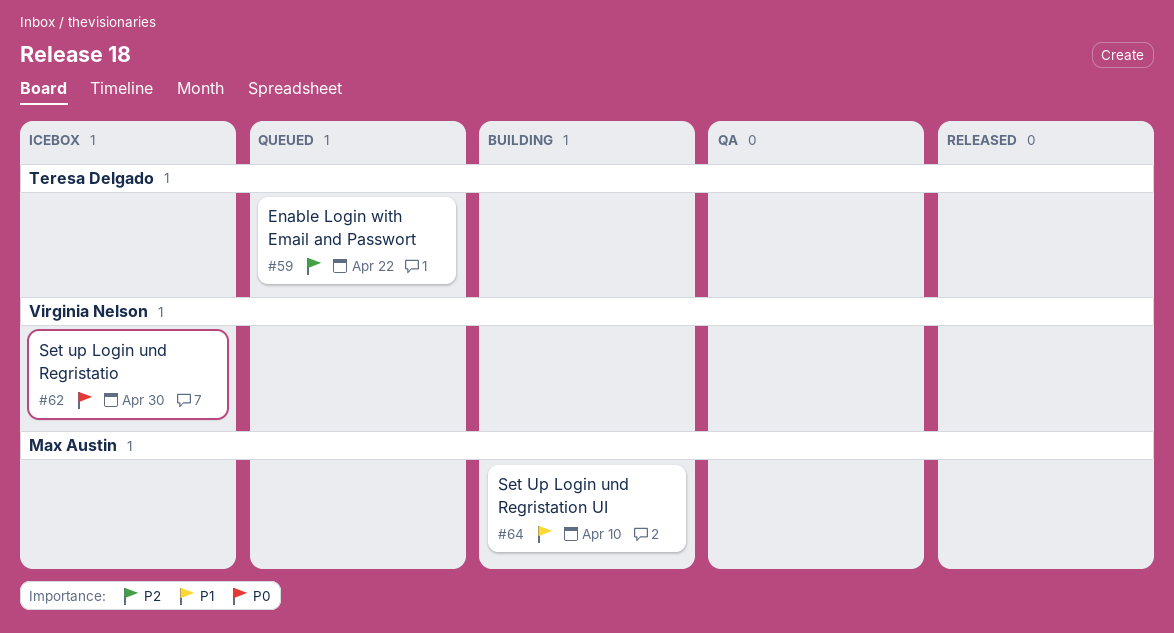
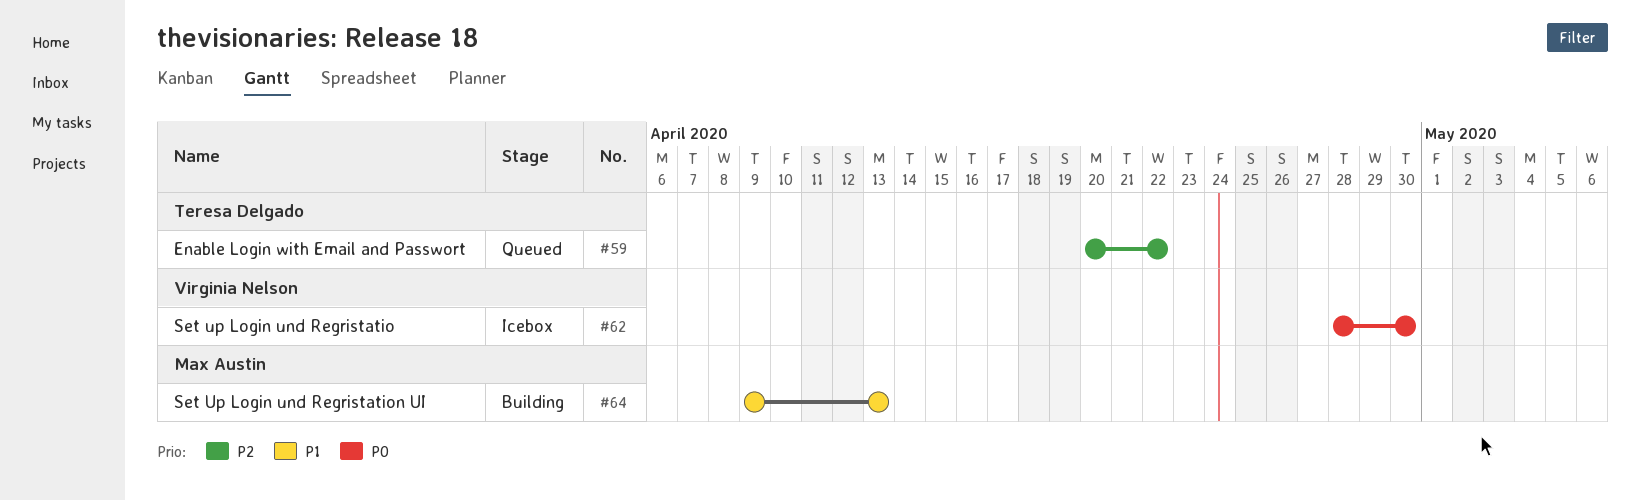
#64, due: Apr 10 -> Apr 13

